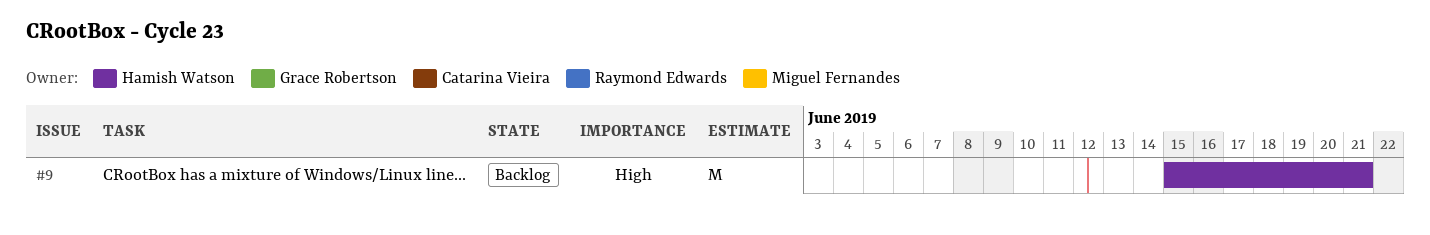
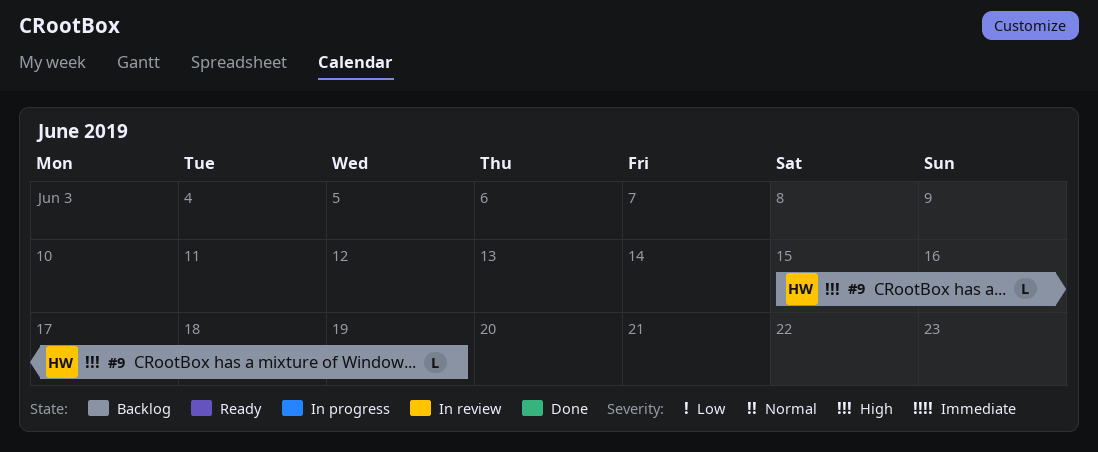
#9, estimate: M -> L
#9, due: Jun 21 -> Jun 19

